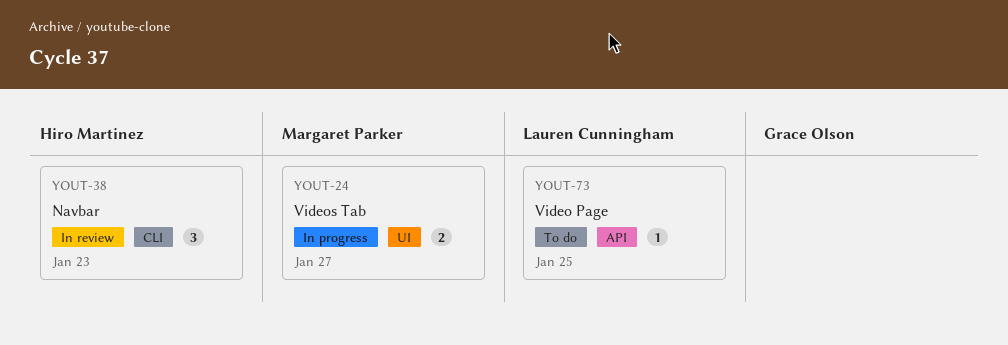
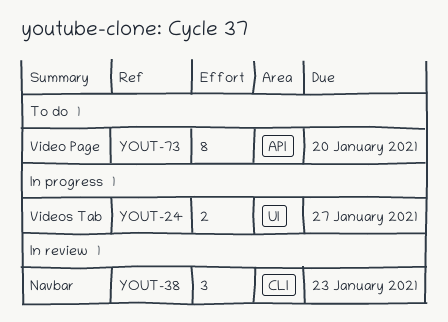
YOUT-73, estimate: 1 -> 8
YOUT-73, due: Jan 25 -> Jan 20

